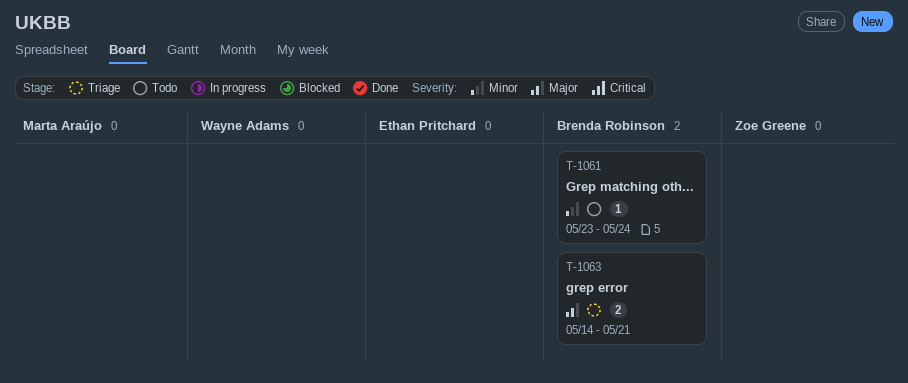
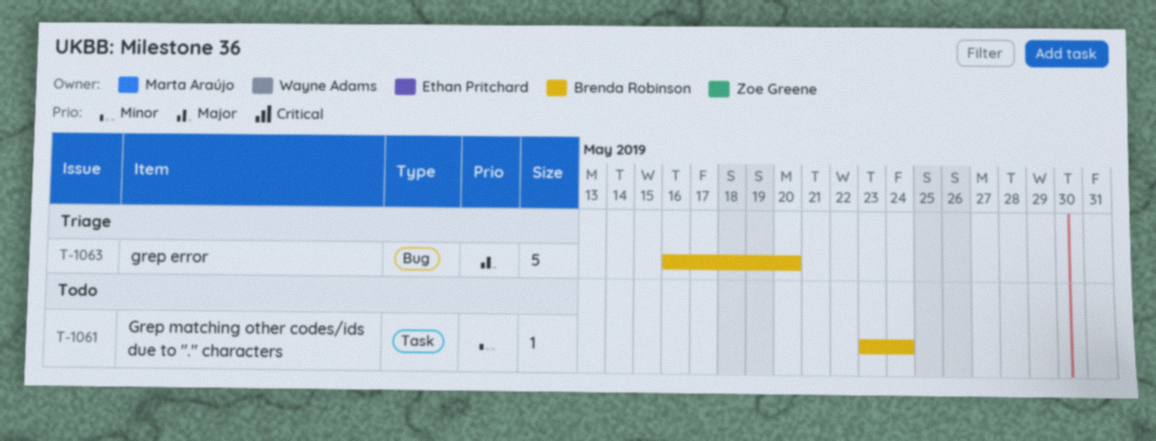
T-1063, estimate: 2 -> 5
T-1063, start: May 14 -> May 16
T-1063, due: May 21 -> May 20

